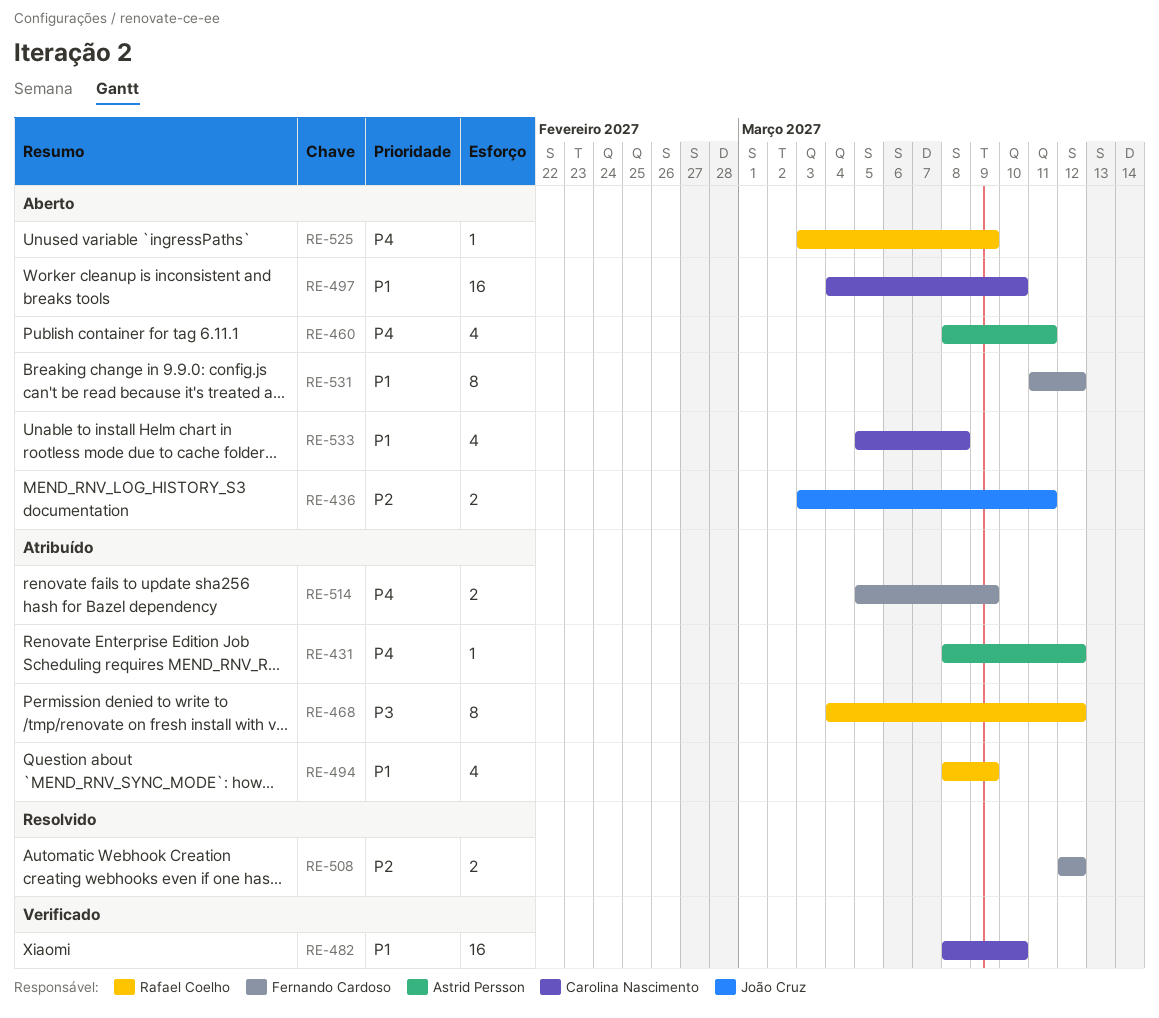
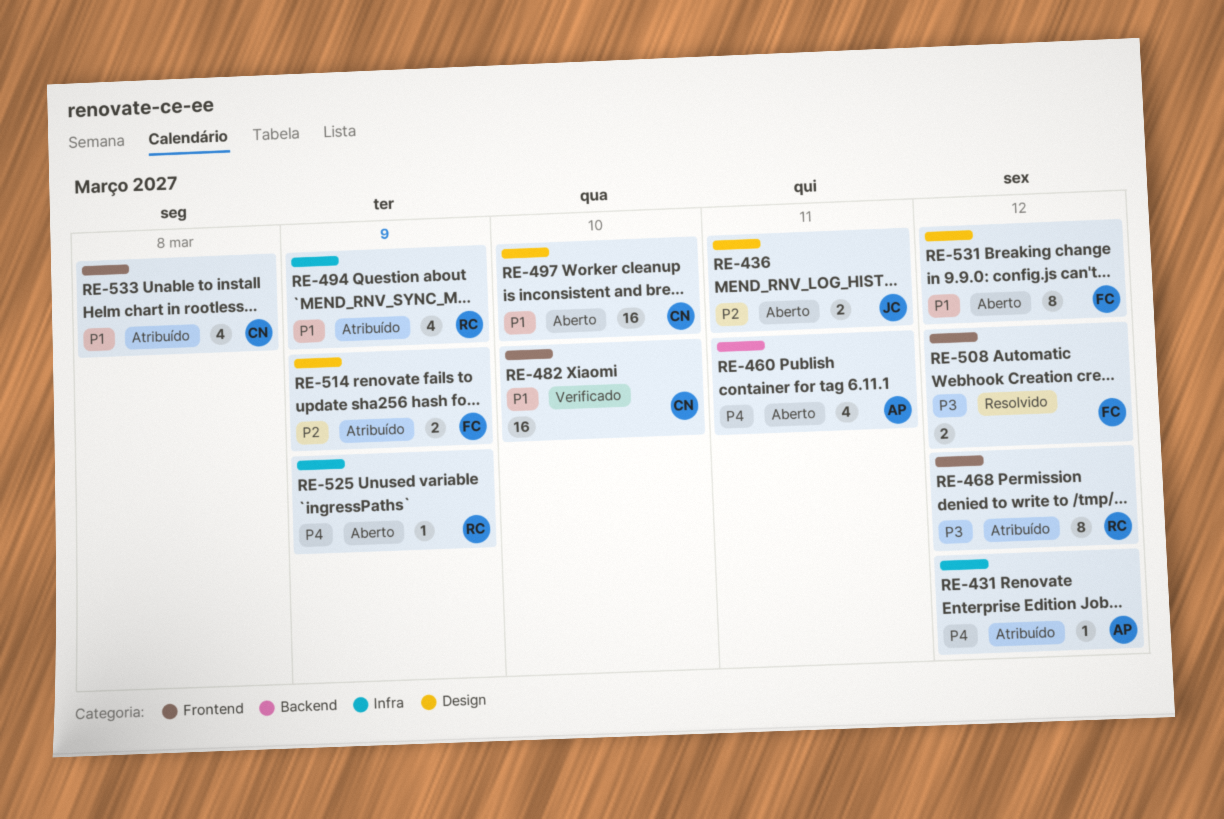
RE-508, priority: P2 -> P3
RE-514, priority: P4 -> P2
RE-533, status: Aberto -> Atribuído

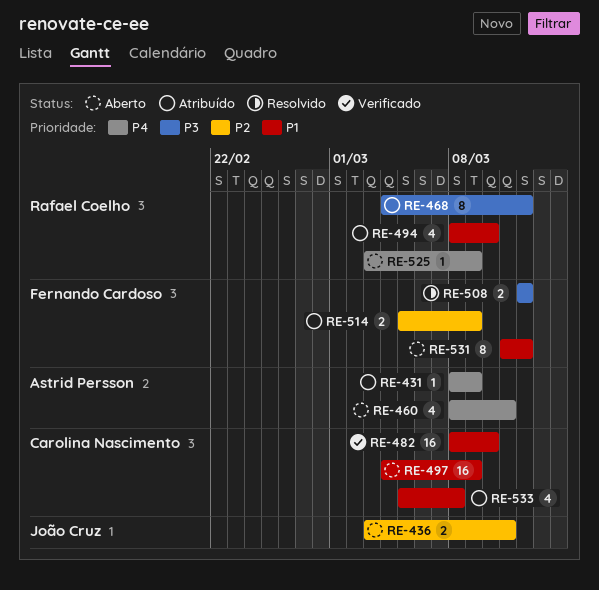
RE-431, due: Mar 12 -> Mar 9
RE-494, due: Mar 9 -> Mar 10
RE-497, due: Mar 10 -> Mar 9

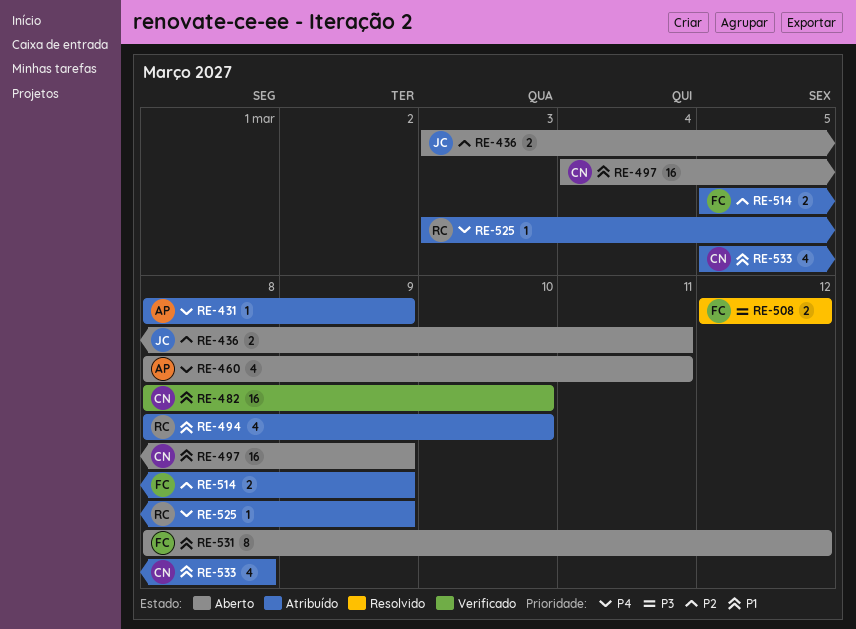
RE-468: present -> none
RE-525, status: Aberto -> Atribuído
RE-531, start: Mar 11 -> Mar 8

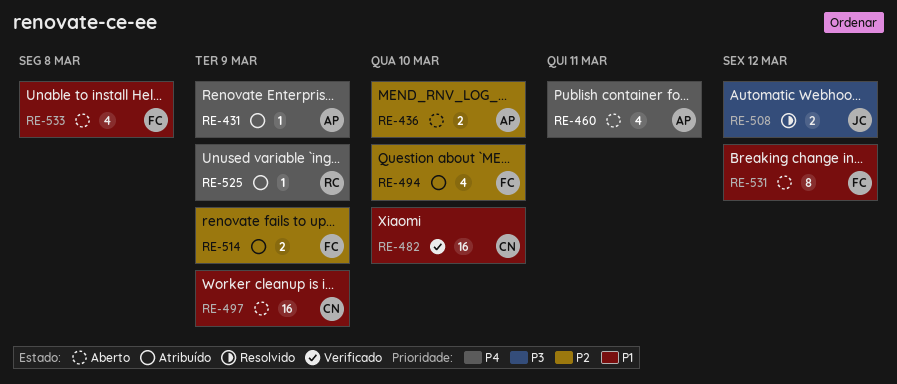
RE-436, owner: JC -> AP
RE-436, due: Mar 11 -> Mar 10
RE-494, owner: RC -> FC
RE-494, priority: P1 -> P2
RE-508, owner: FC -> JC
RE-533, status: Atribuído -> Aberto
RE-533, owner: CN -> FC

